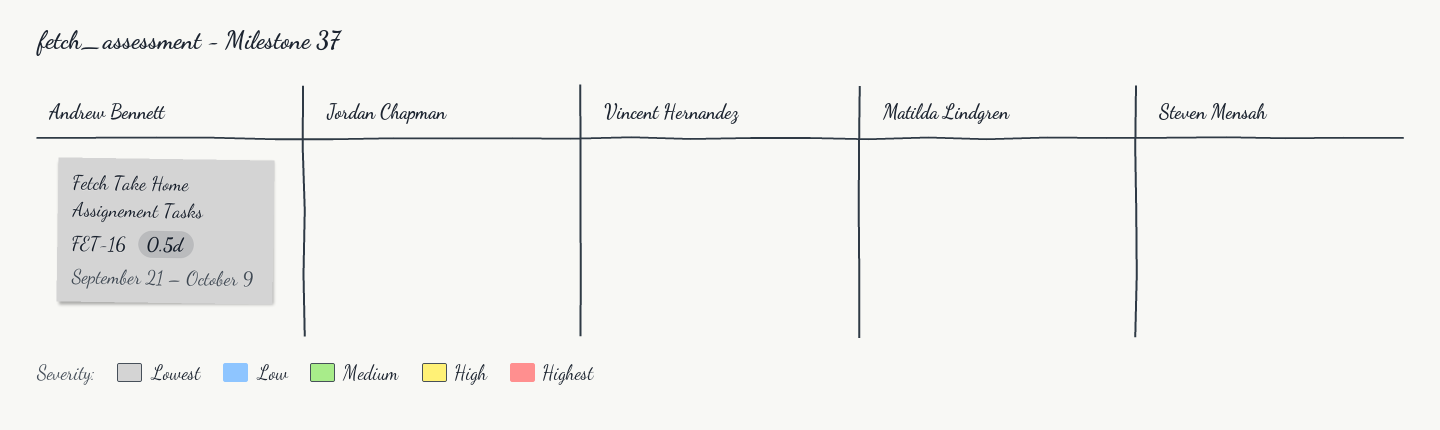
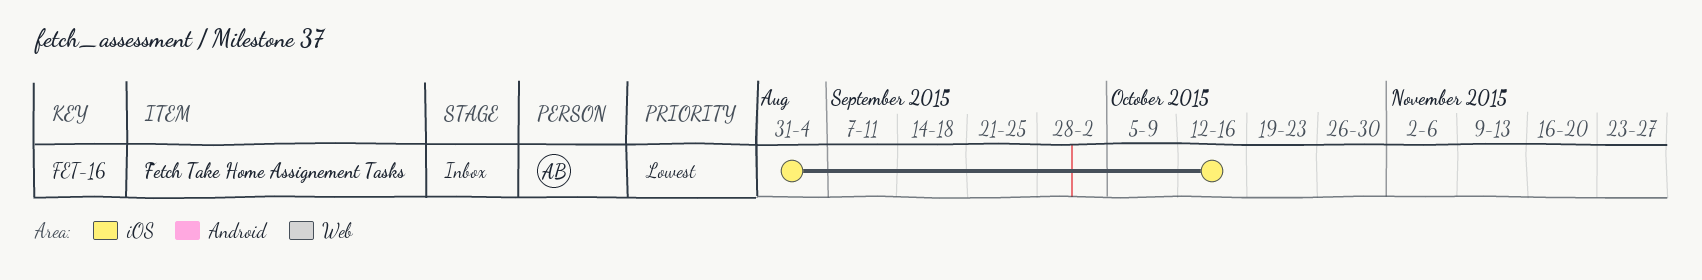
FET-16, start: Sep 21 -> Aug 31
FET-16, due: Oct 9 -> Oct 16

